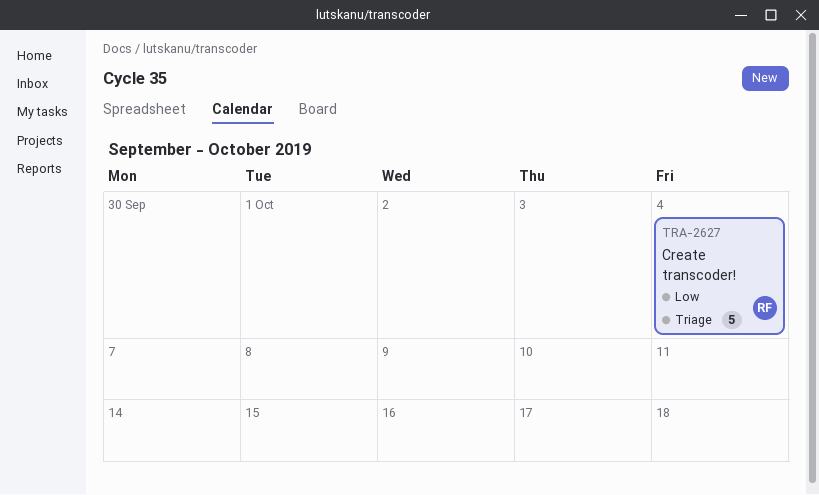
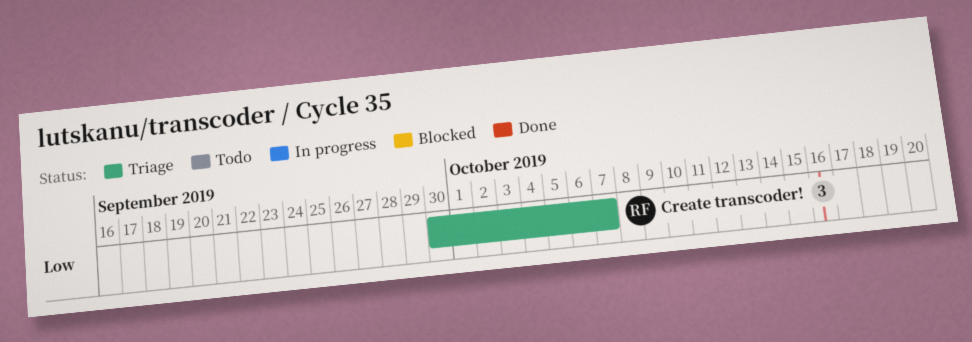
Create transcoder!, estimate: 5 -> 3
Create transcoder!, due: Oct 4 -> Oct 7

